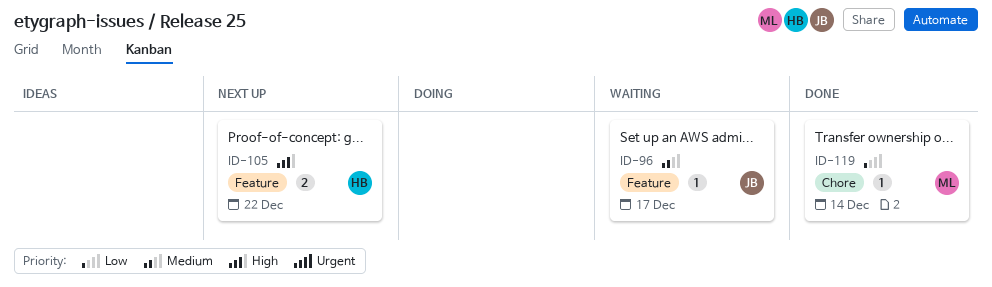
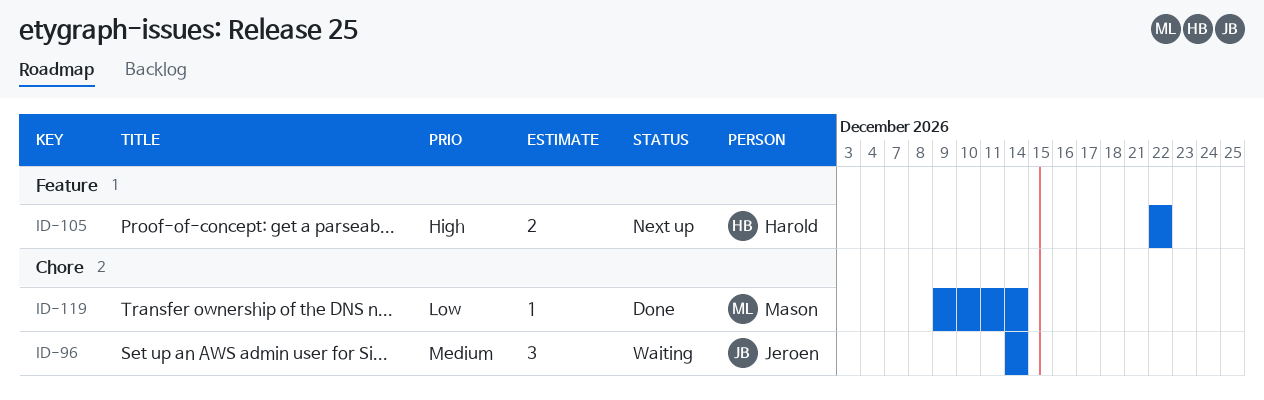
ID-96, label: Feature -> Chore
ID-96, estimate: 1 -> 3
ID-96, due: Dec 17 -> Dec 14

